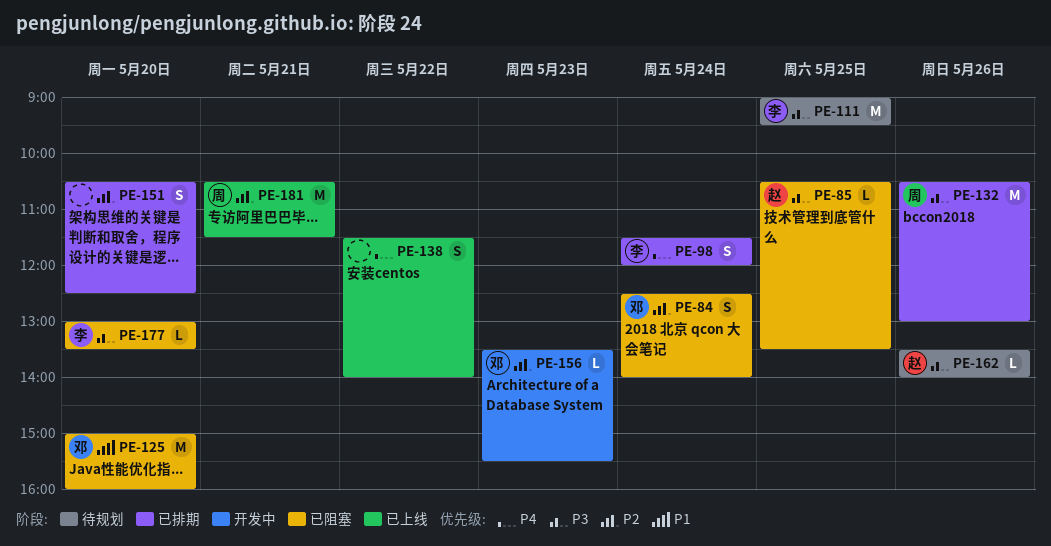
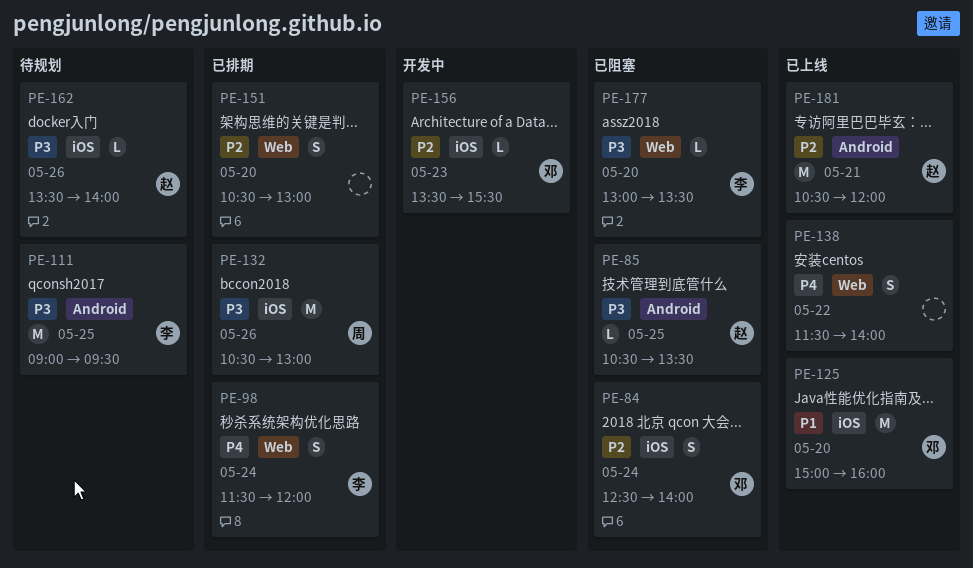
PE-125, status: 已阻塞 -> 已上线
PE-151, ends: 12:30 -> 13:00
PE-181, owner: 周 -> 赵
PE-181, ends: 11:30 -> 12:00

